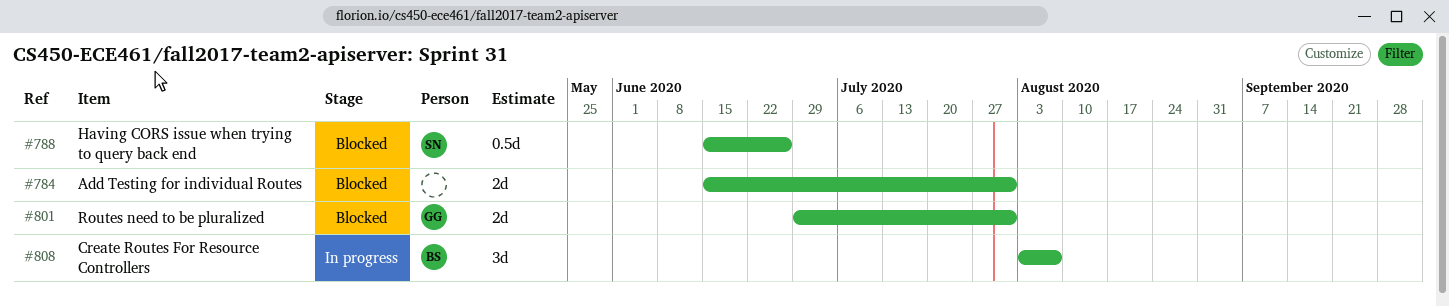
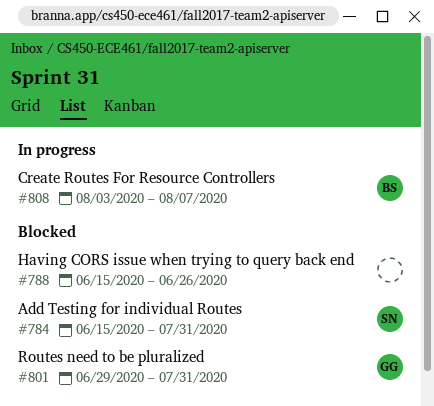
#784, owner: none -> SN
#788, owner: SN -> none

